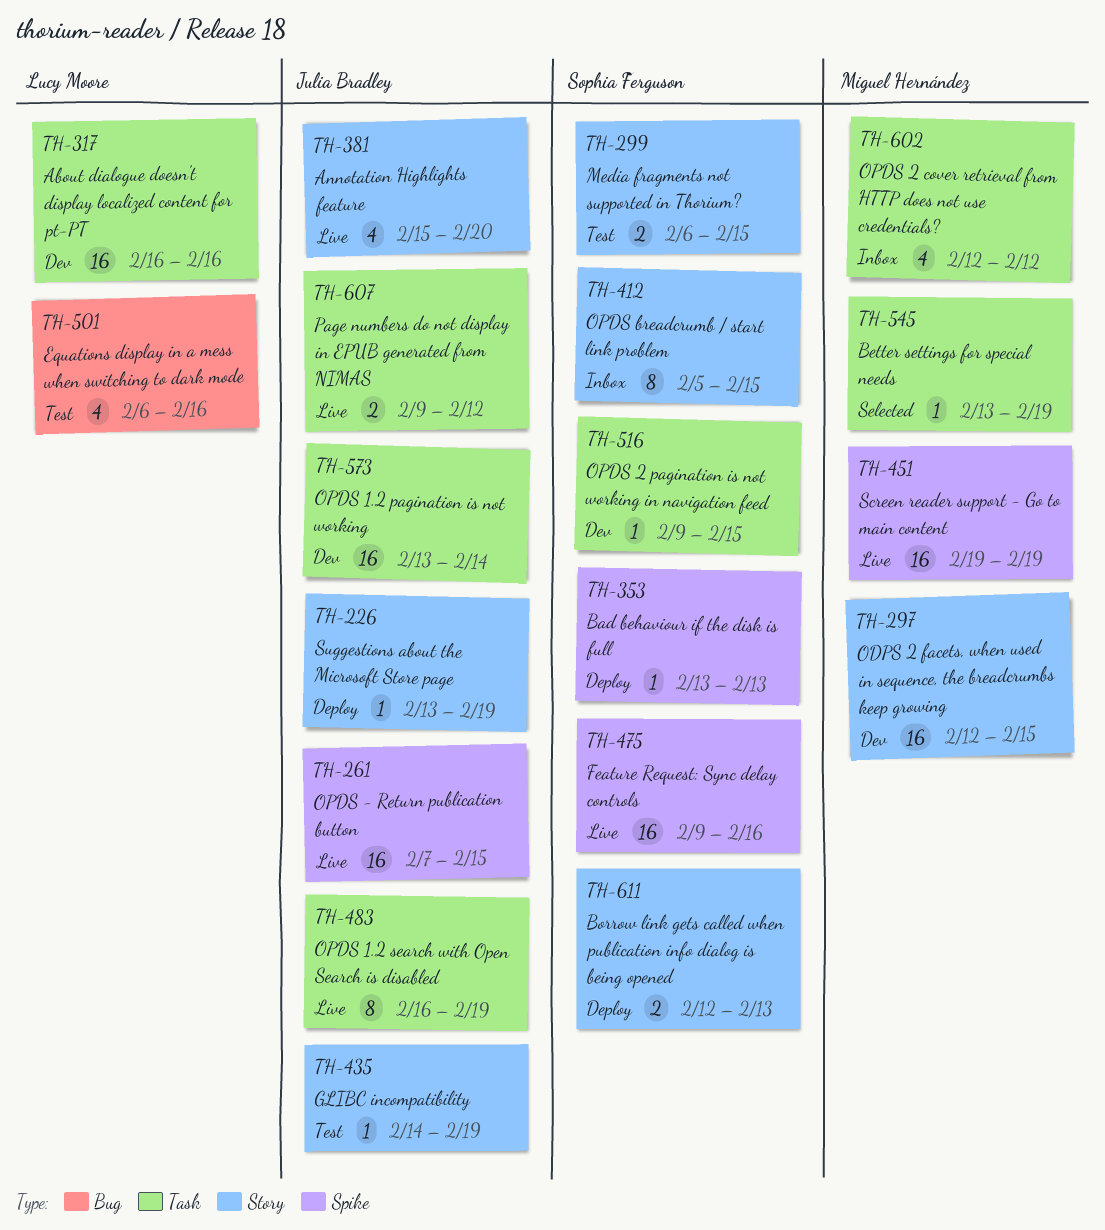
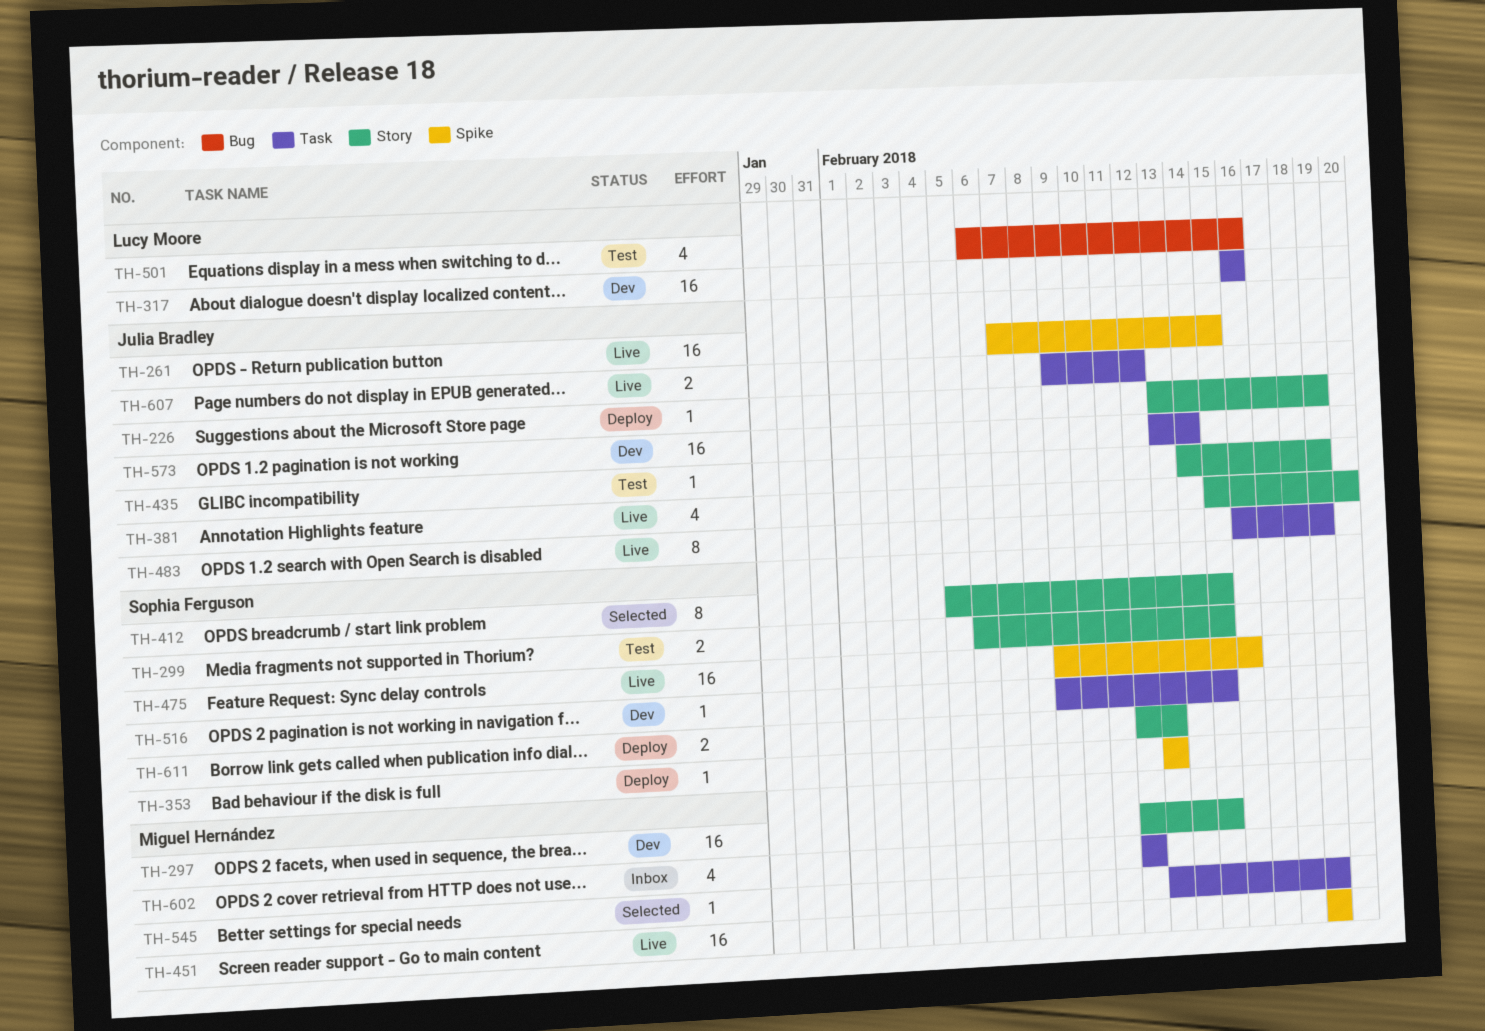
TH-412, status: Inbox -> Selected

